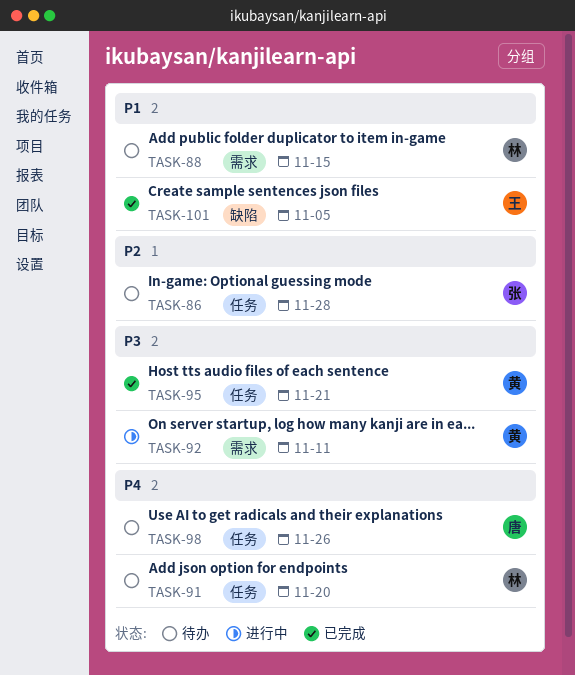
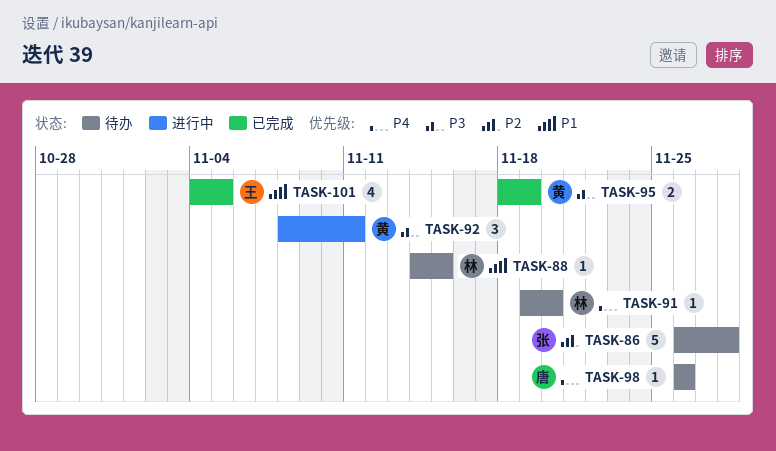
TASK-95, due: Nov 21 -> Nov 19

